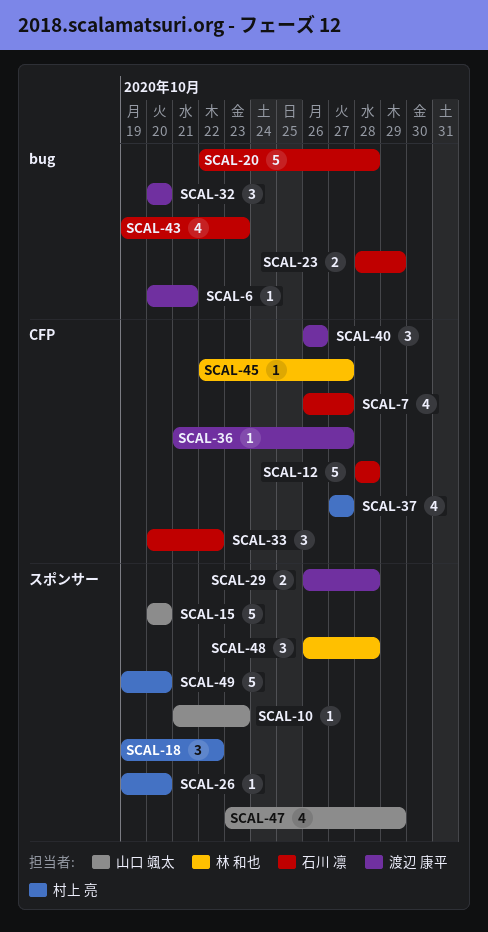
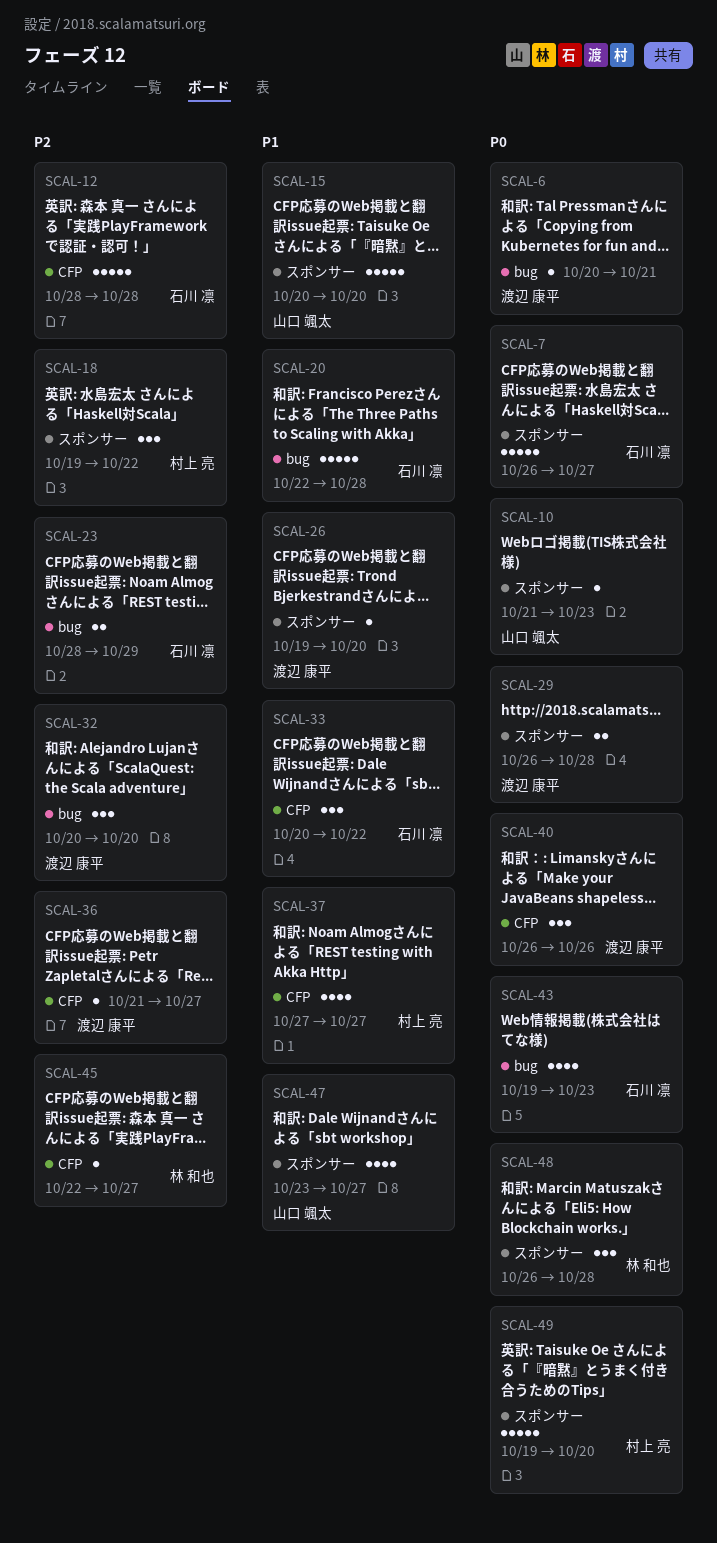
SCAL-7, label: CFP -> スポンサー
SCAL-7, estimate: 4 -> 5
SCAL-26, owner: 村上 亮 -> 渡辺 康平
SCAL-47, due: Oct 29 -> Oct 27

